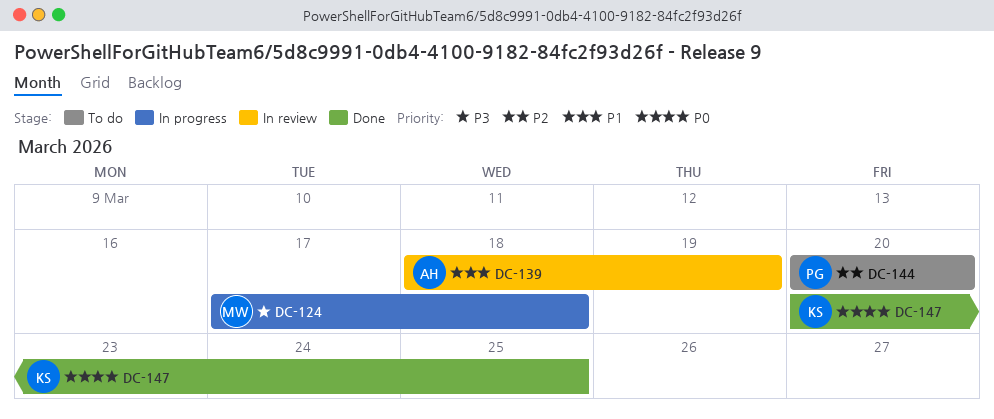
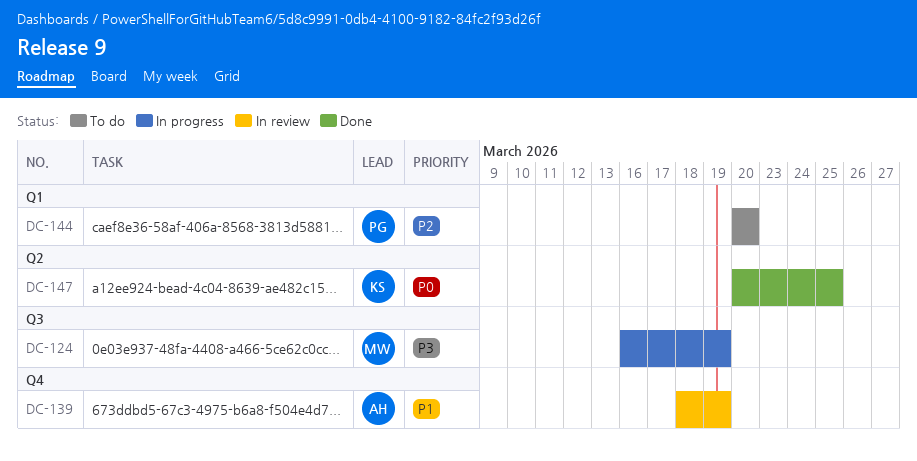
DC-124, start: Mar 17 -> Mar 16
DC-124, due: Mar 18 -> Mar 19

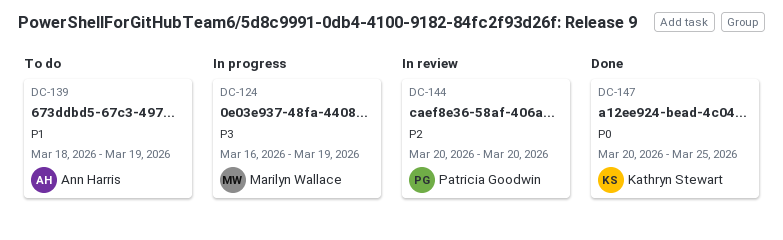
DC-139, status: In review -> To do
DC-144, status: To do -> In review

